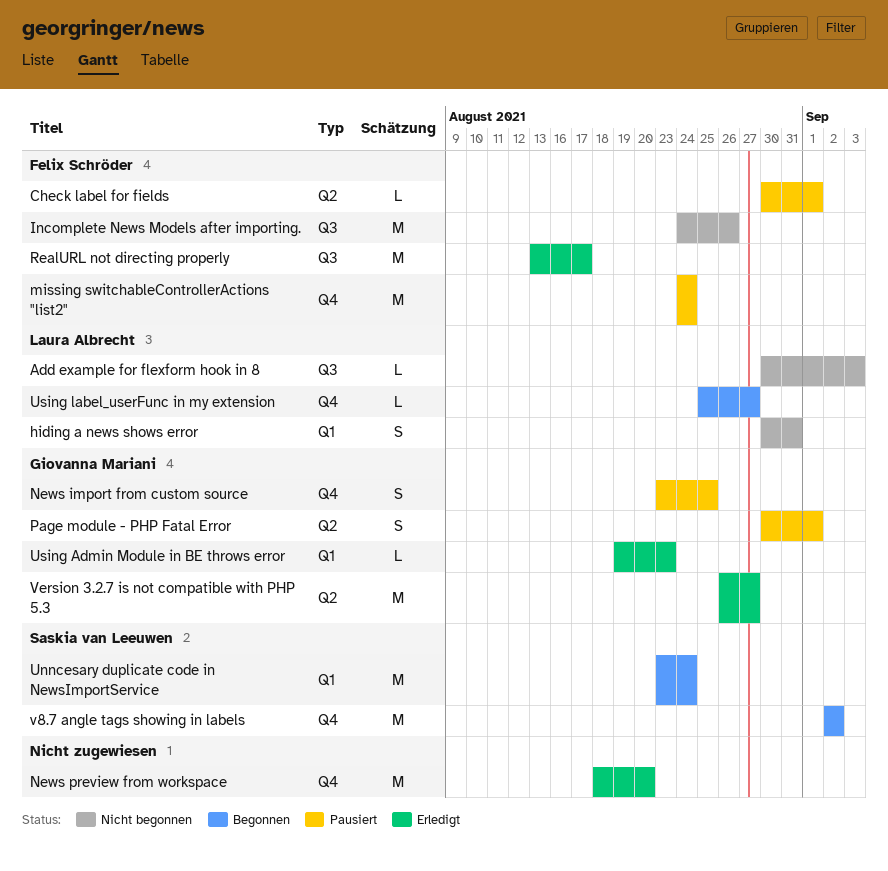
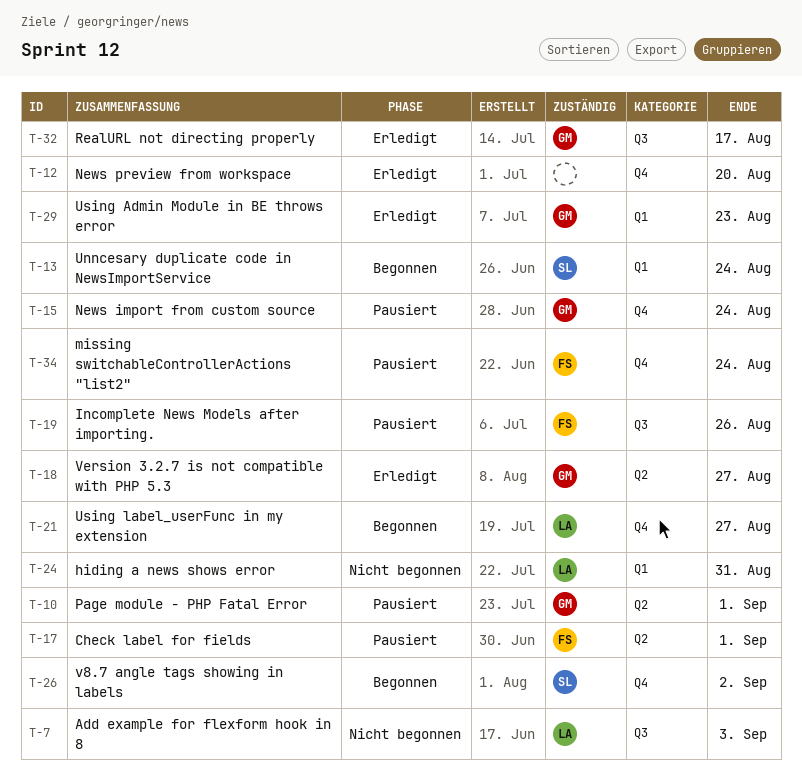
Incomplete News Models after importing., status: Nicht begonnen -> Pausiert
News import from custom source, due: Aug 25 -> Aug 24
RealURL not directing properly, owner: Felix Schröder -> Giovanna Mariani

